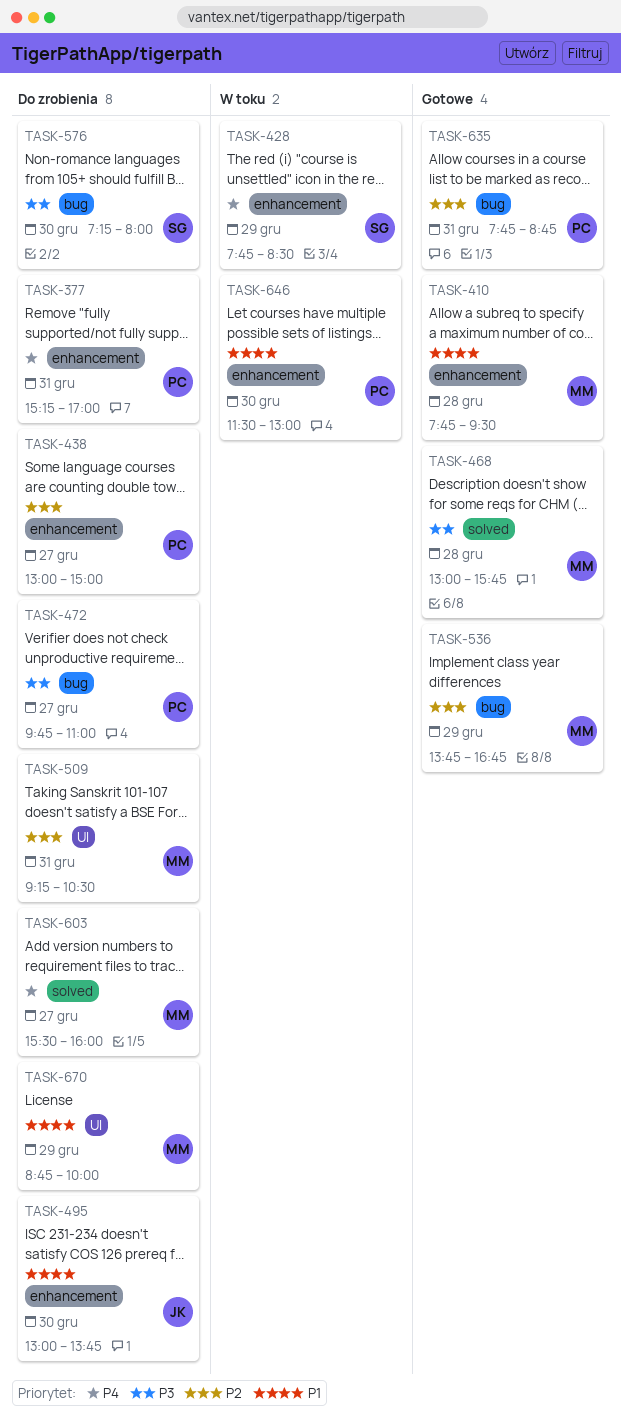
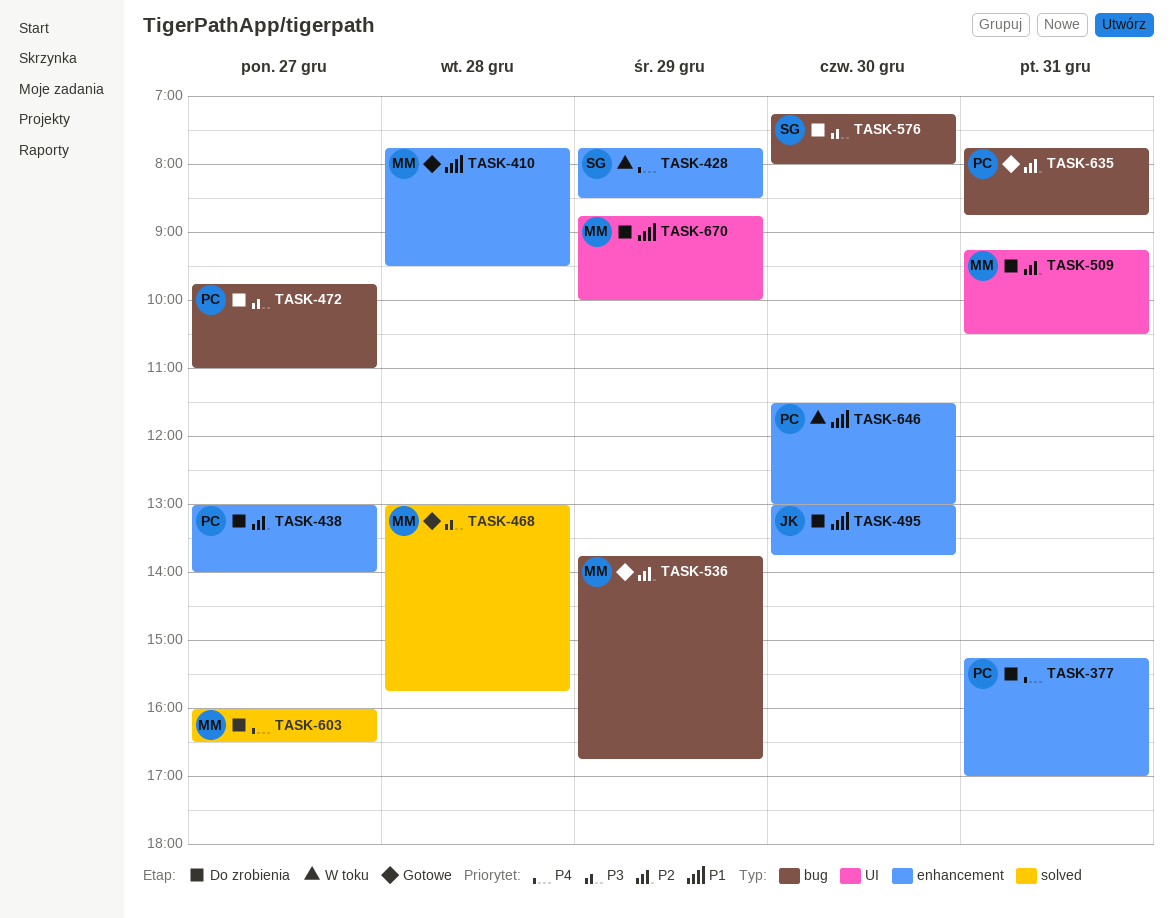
TASK-438, ends: 15:00 -> 14:00
TASK-603, begins: 15:30 -> 16:00
TASK-603, ends: 16:00 -> 16:30

